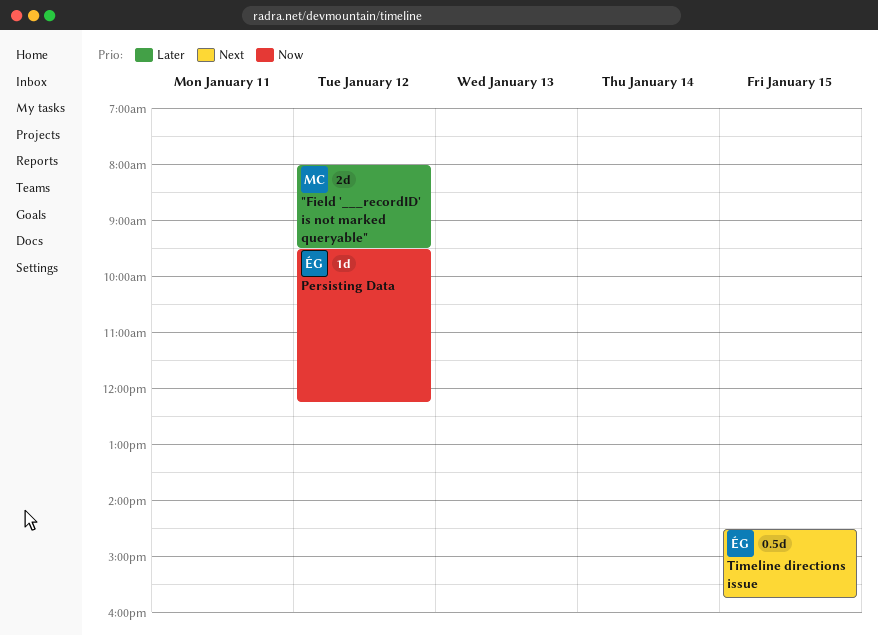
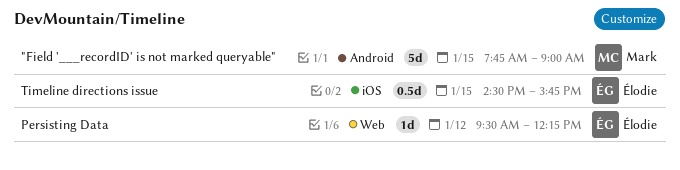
"Field '___recordID' is not marked queryable", estimate: 2d -> 5d
"Field '___recordID' is not marked queryable", day: Jan 12 -> Jan 15
"Field '___recordID' is not marked queryable", begins: 08:00 -> 07:45
"Field '___recordID' is not marked queryable", ends: 09:30 -> 09:00

